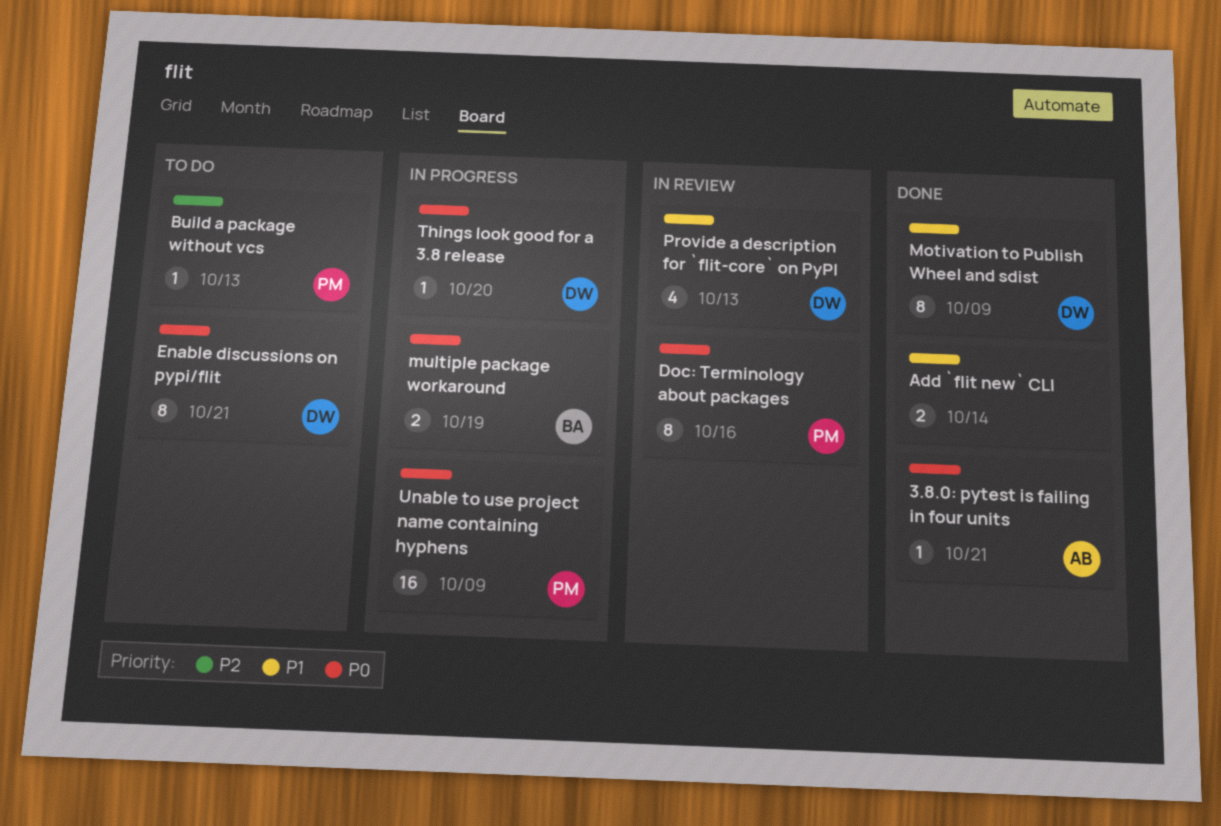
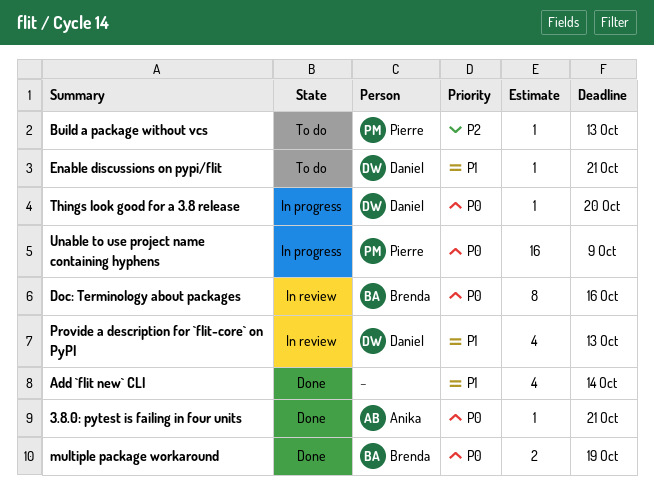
Add `flit new` CLI, estimate: 2 -> 4
Doc: Terminology about packages, owner: Pierre -> Brenda
Enable discussions on pypi/flit, priority: P0 -> P1
Enable discussions on pypi/flit, estimate: 8 -> 1
Motivation to Publish Wheel and sdist: present -> none
multiple package workaround, status: In progress -> Done

